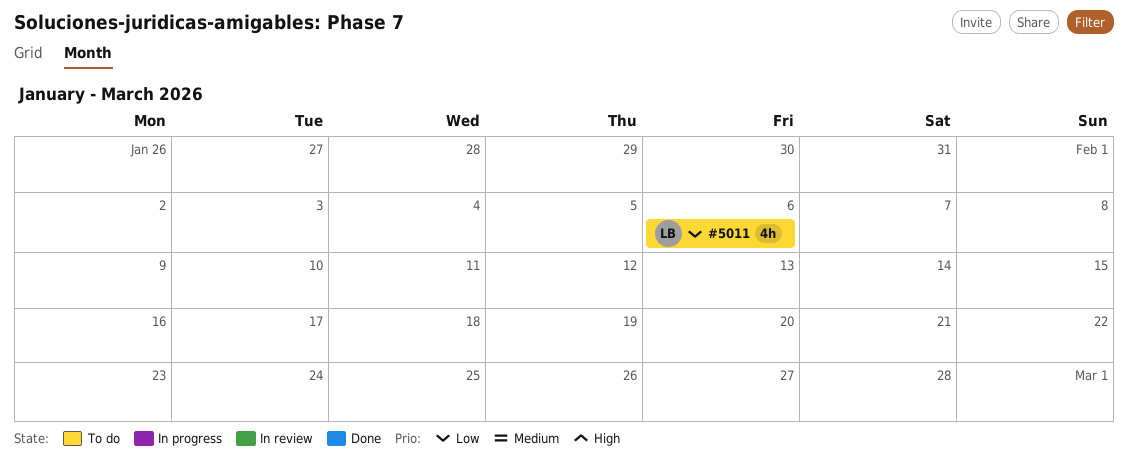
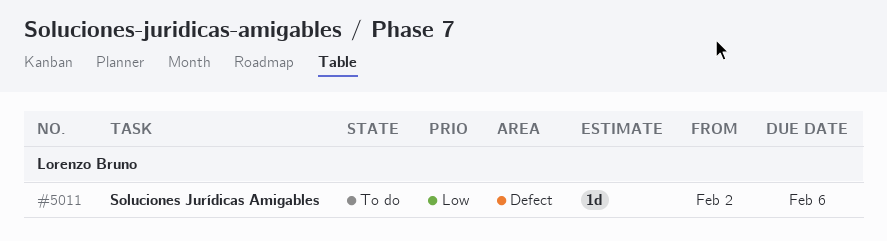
#5011, estimate: 4h -> 1d
#5011, start: Feb 6 -> Feb 2

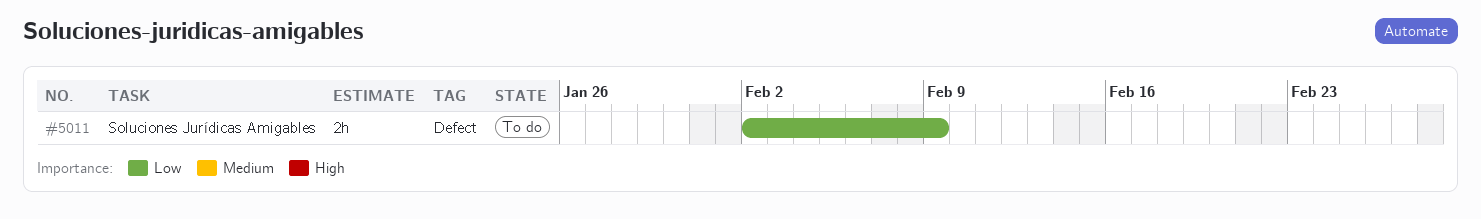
#5011, estimate: 1d -> 2h
#5011, due: Feb 6 -> Feb 9

